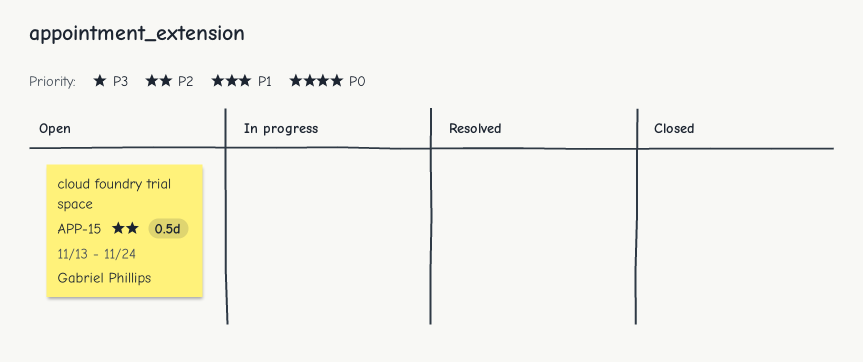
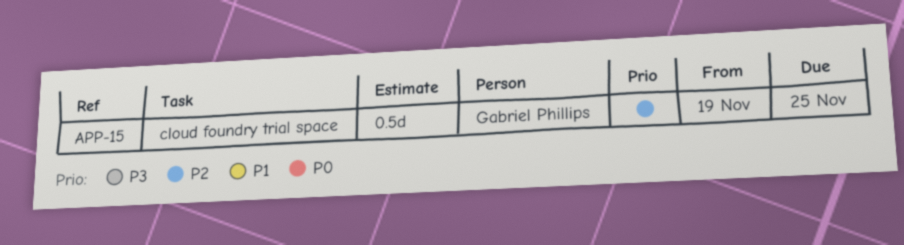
APP-15, start: Nov 13 -> Nov 19
APP-15, due: Nov 24 -> Nov 25

